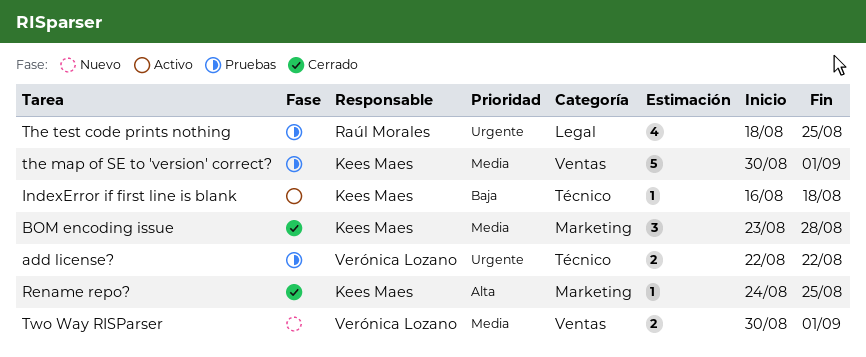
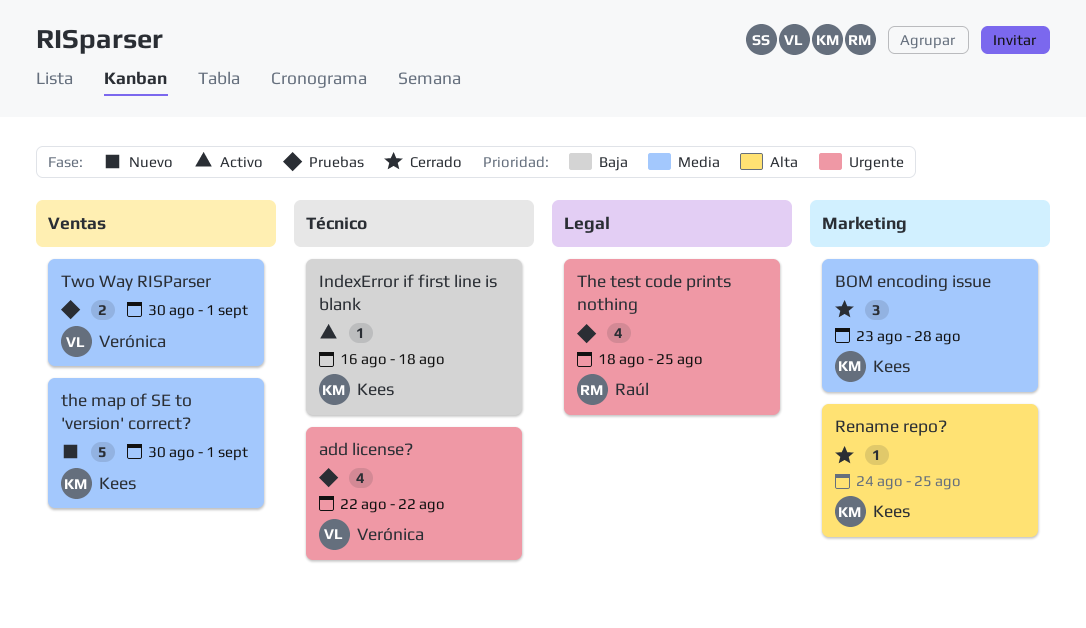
add license?, estimate: 2 -> 4
the map of SE to 'version' correct?, status: Pruebas -> Nuevo
Two Way RISParser, status: Nuevo -> Pruebas

